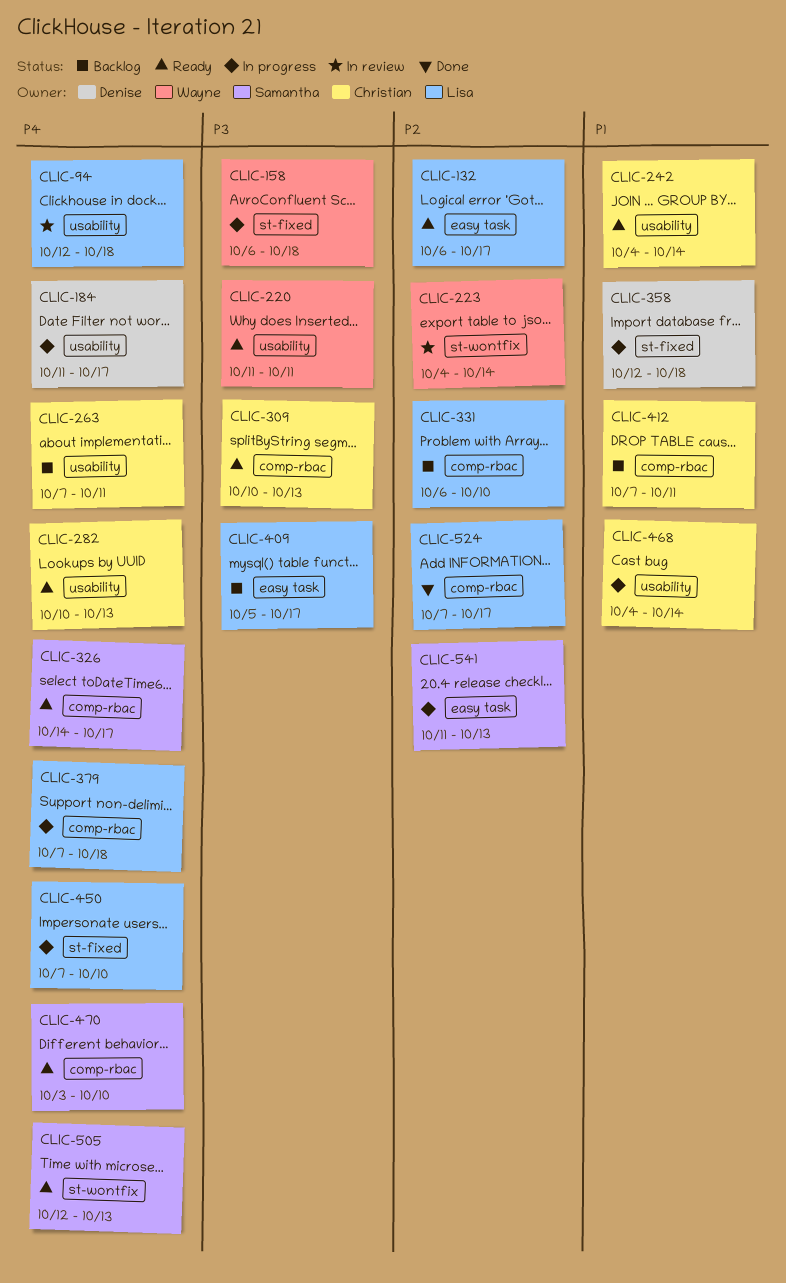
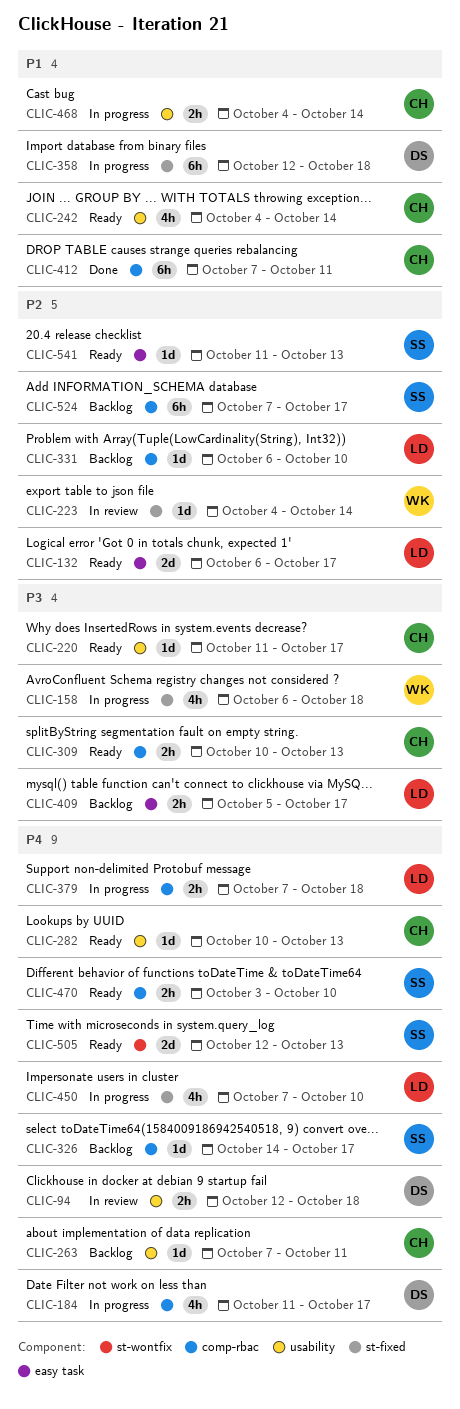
CLIC-94, owner: Lisa -> Denise
CLIC-184, label: usability -> comp-rbac
CLIC-220, owner: Wayne -> Christian
CLIC-220, due: Oct 11 -> Oct 17
CLIC-223, label: st-wontfix -> st-fixed
CLIC-326, status: Ready -> Backlog
CLIC-412, status: Backlog -> Done
CLIC-524, status: Done -> Backlog
CLIC-524, owner: Lisa -> Samantha
CLIC-541, status: In progress -> Ready

